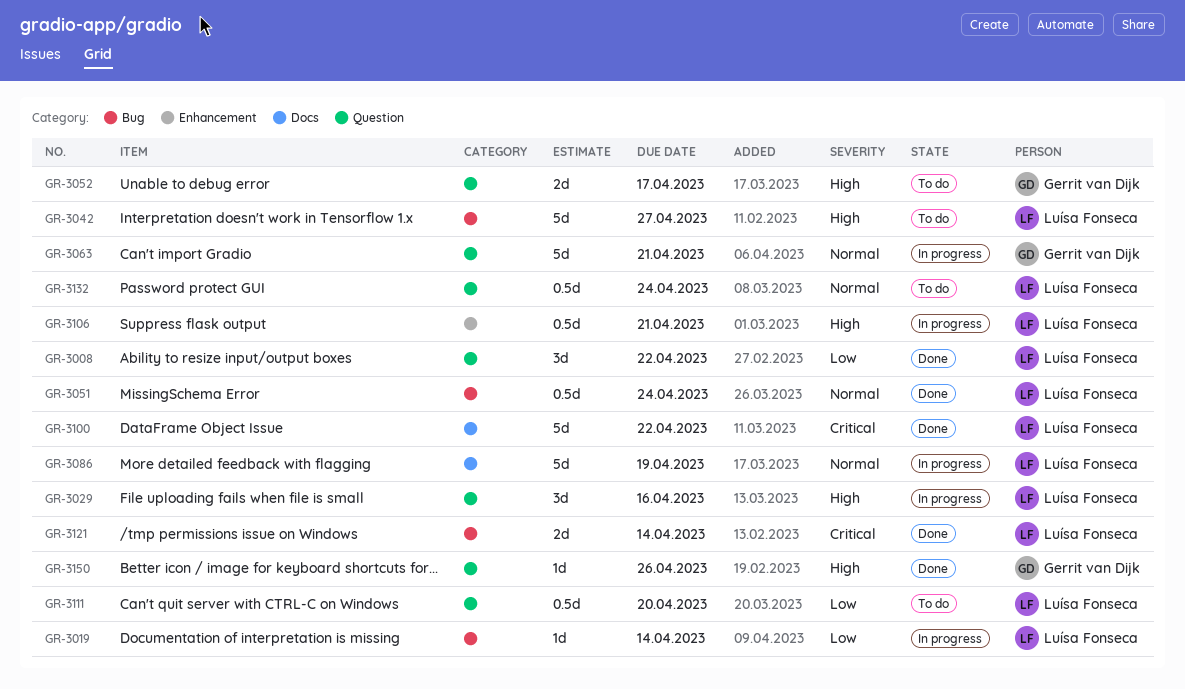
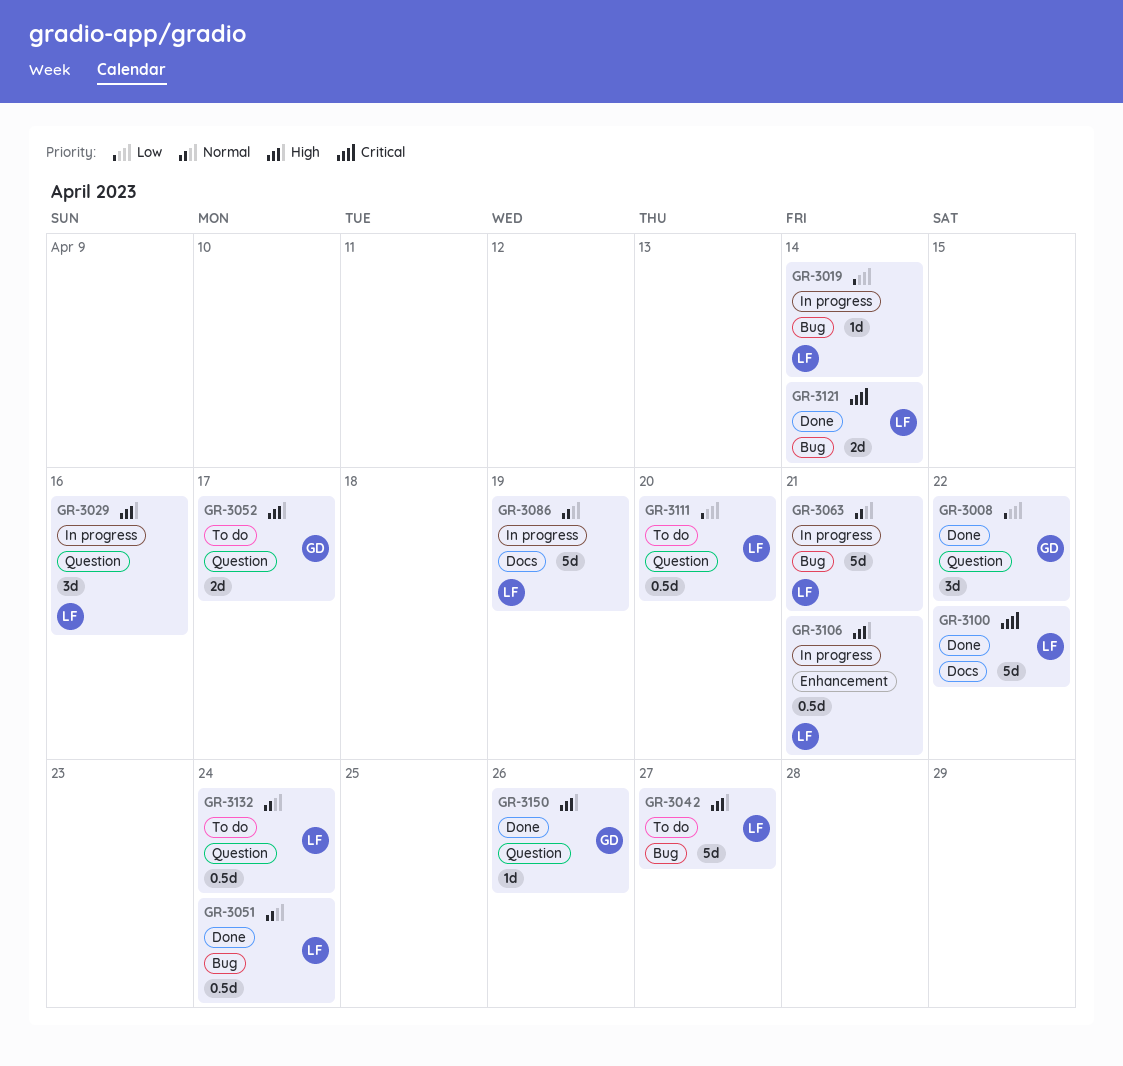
GR-3008, owner: Luísa Fonseca -> Gerrit van Dijk
GR-3063, owner: Gerrit van Dijk -> Luísa Fonseca
GR-3063, label: Question -> Bug

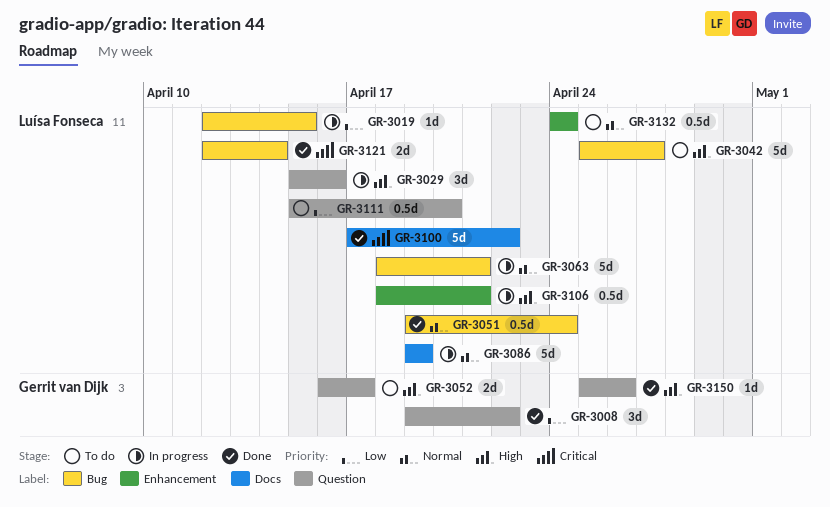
GR-3019, due: Apr 14 -> Apr 15
GR-3132, label: Question -> Enhancement

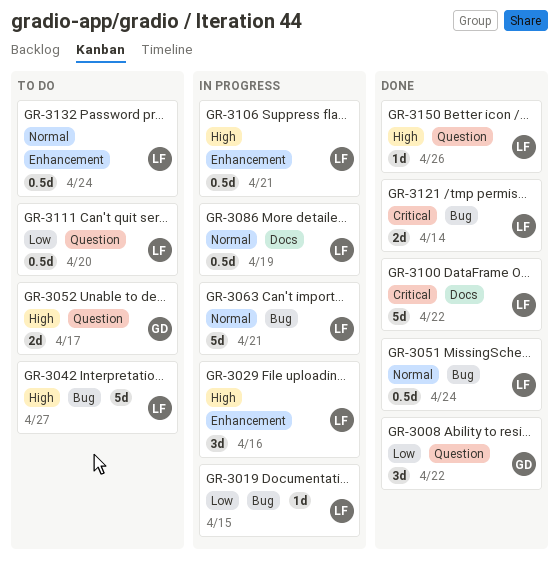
GR-3029, label: Question -> Enhancement
GR-3086, estimate: 5d -> 0.5d
GR-3150, owner: Gerrit van Dijk -> Luísa Fonseca

